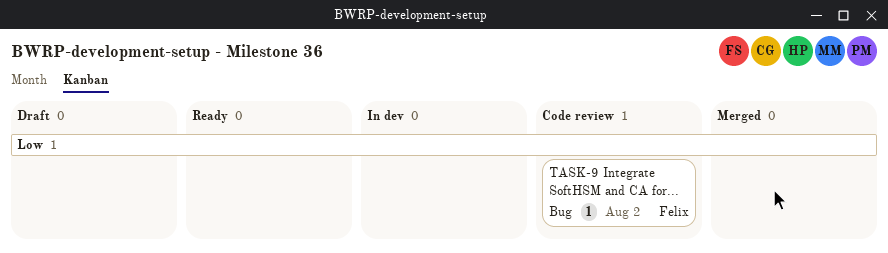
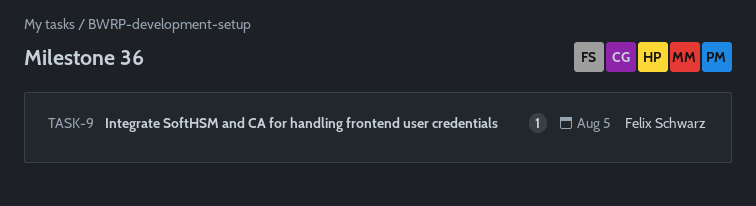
TASK-9, due: Aug 2 -> Aug 5

